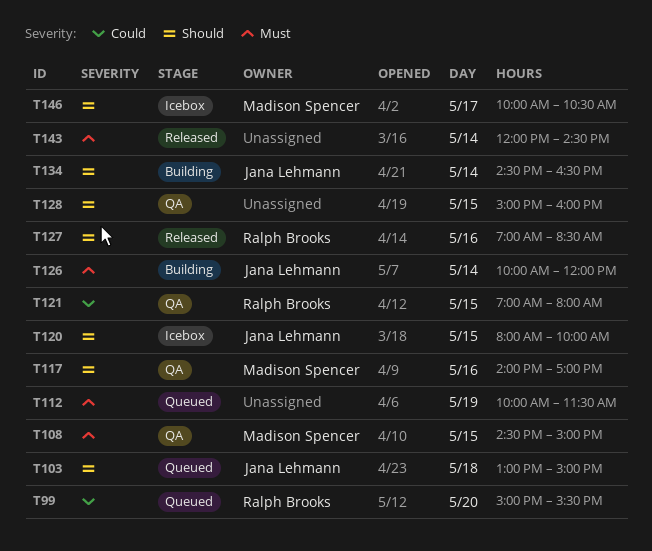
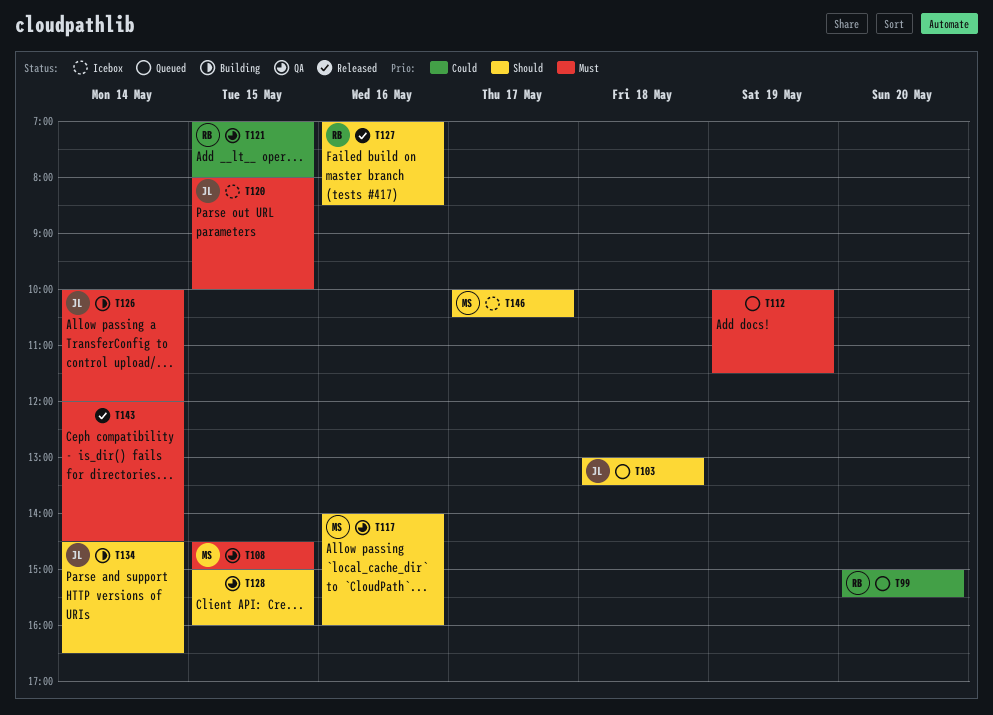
T103, ends: 15:00 -> 13:30
T117, ends: 17:00 -> 16:00
T120, priority: Should -> Must

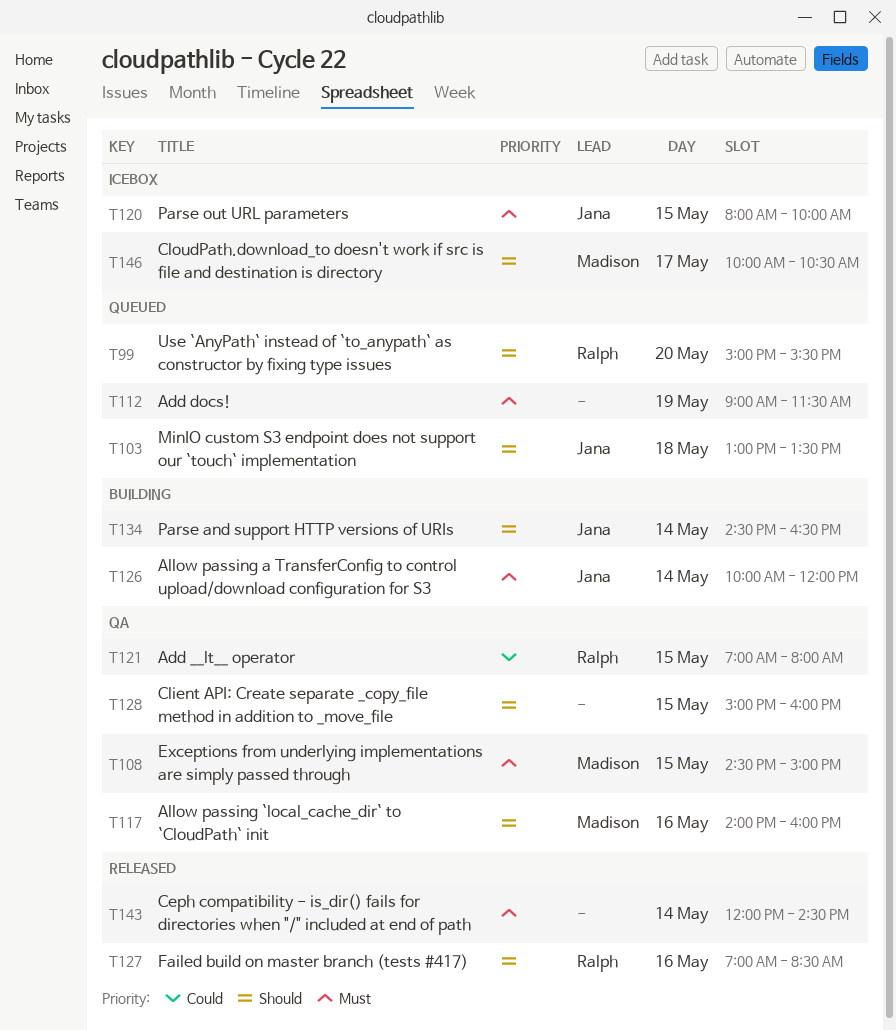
T99, priority: Could -> Should
T112, begins: 10:00 -> 09:00

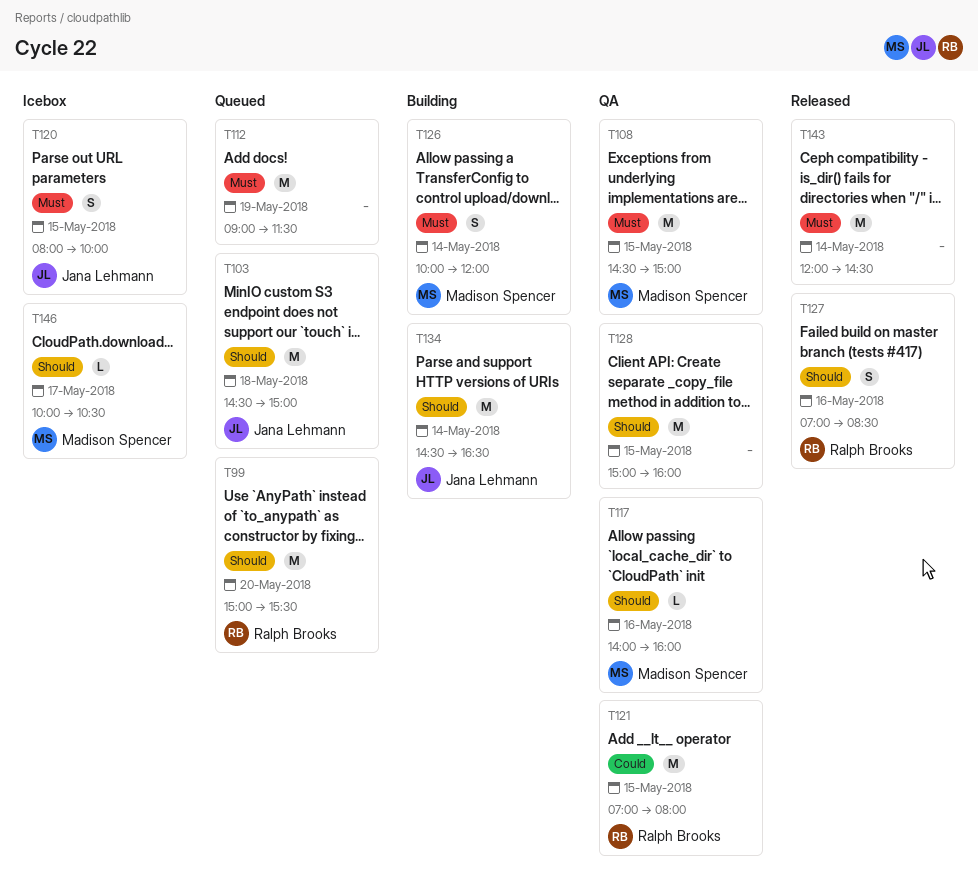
T103, begins: 13:00 -> 14:30
T103, ends: 13:30 -> 15:00
T126, owner: Jana Lehmann -> Madison Spencer

